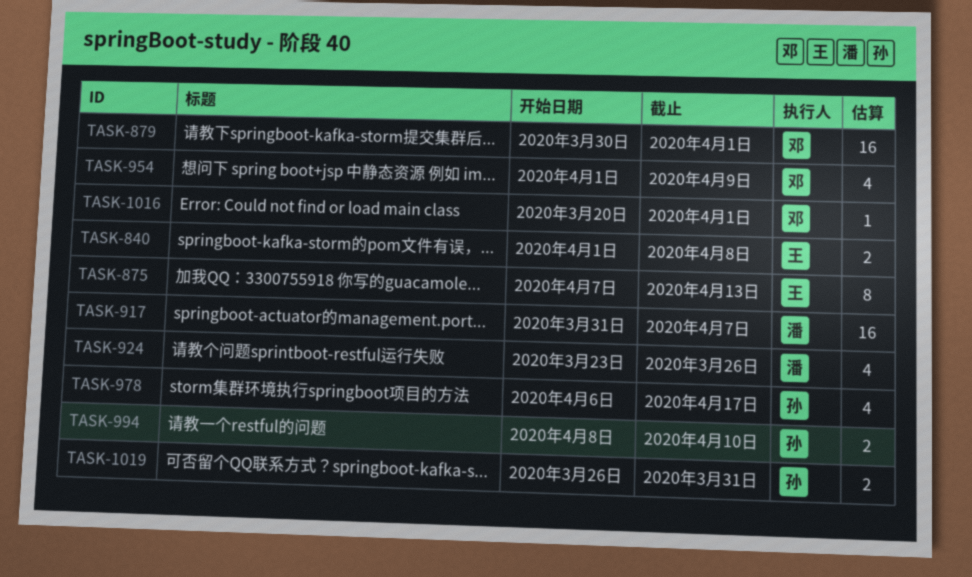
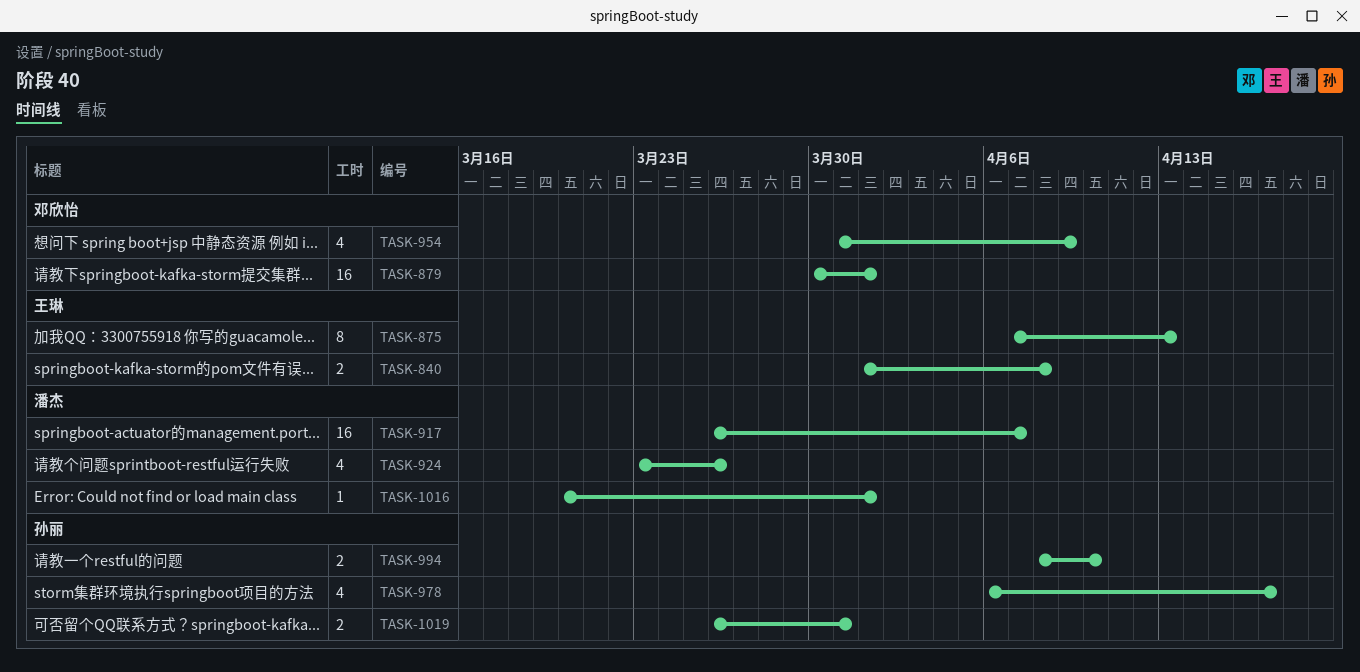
TASK-917, start: Mar 31 -> Mar 26
TASK-954, start: Apr 1 -> Mar 31
TASK-1016, owner: 邓欣怡 -> 潘杰

